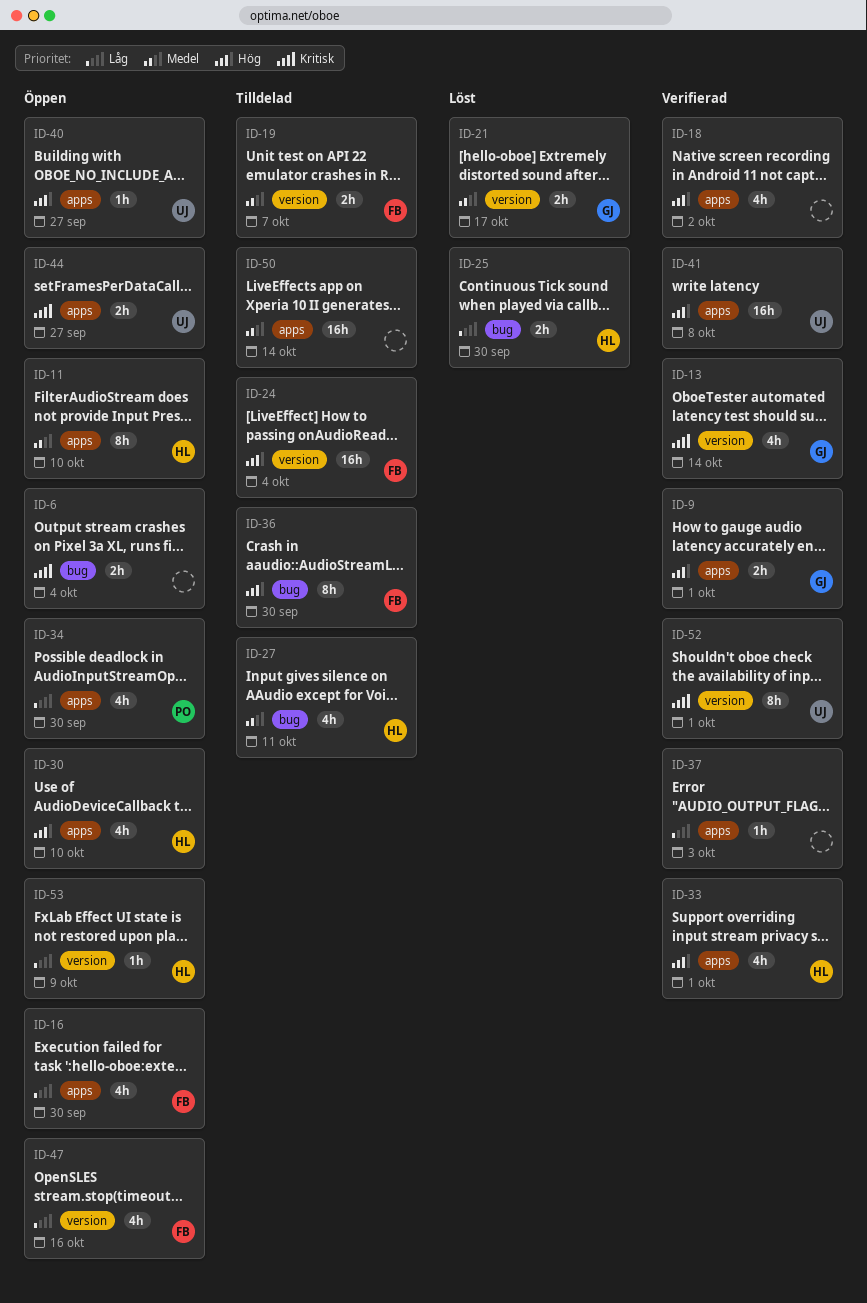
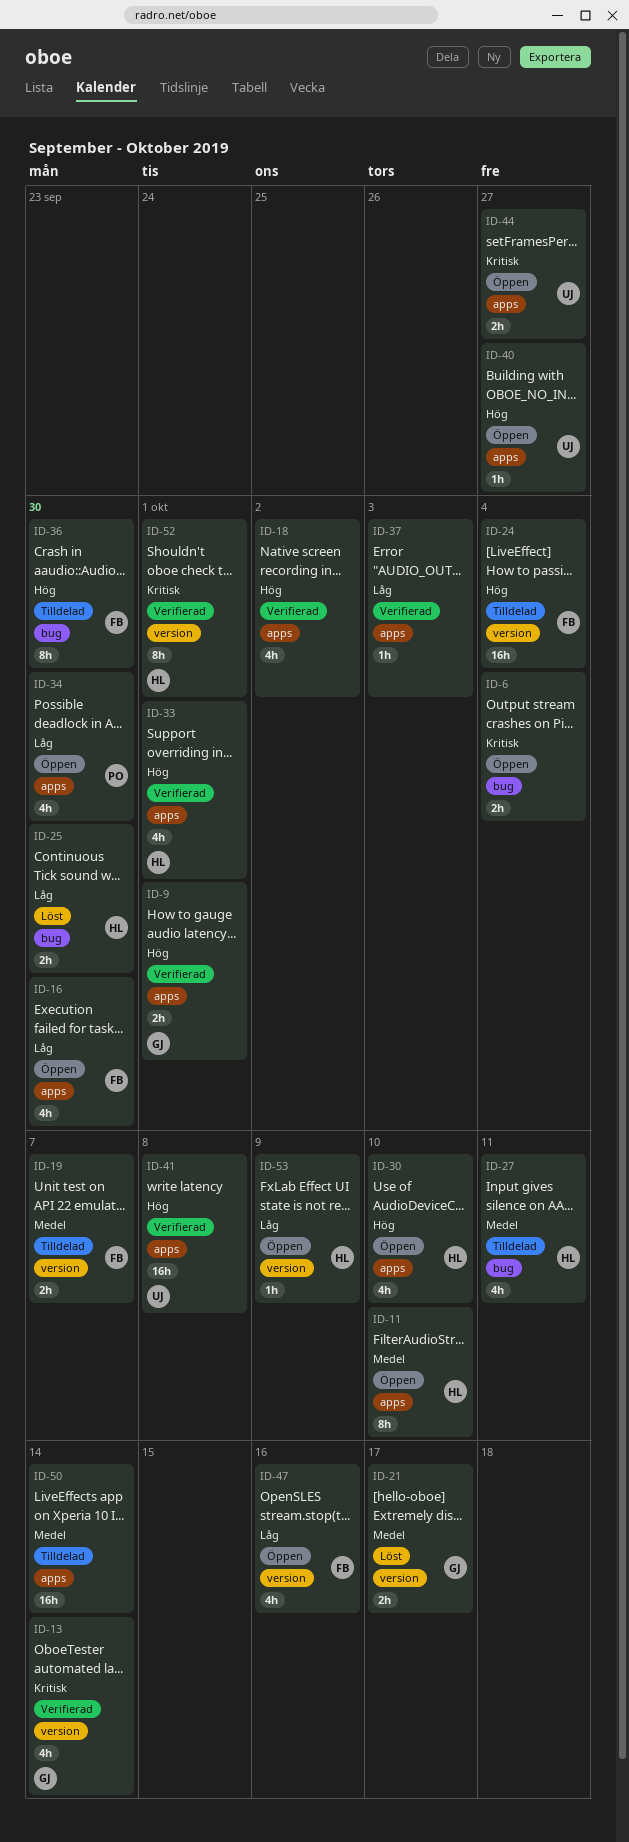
ID-52, owner: UJ -> HL

